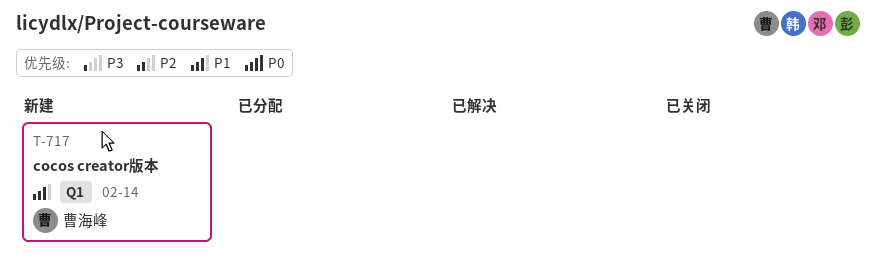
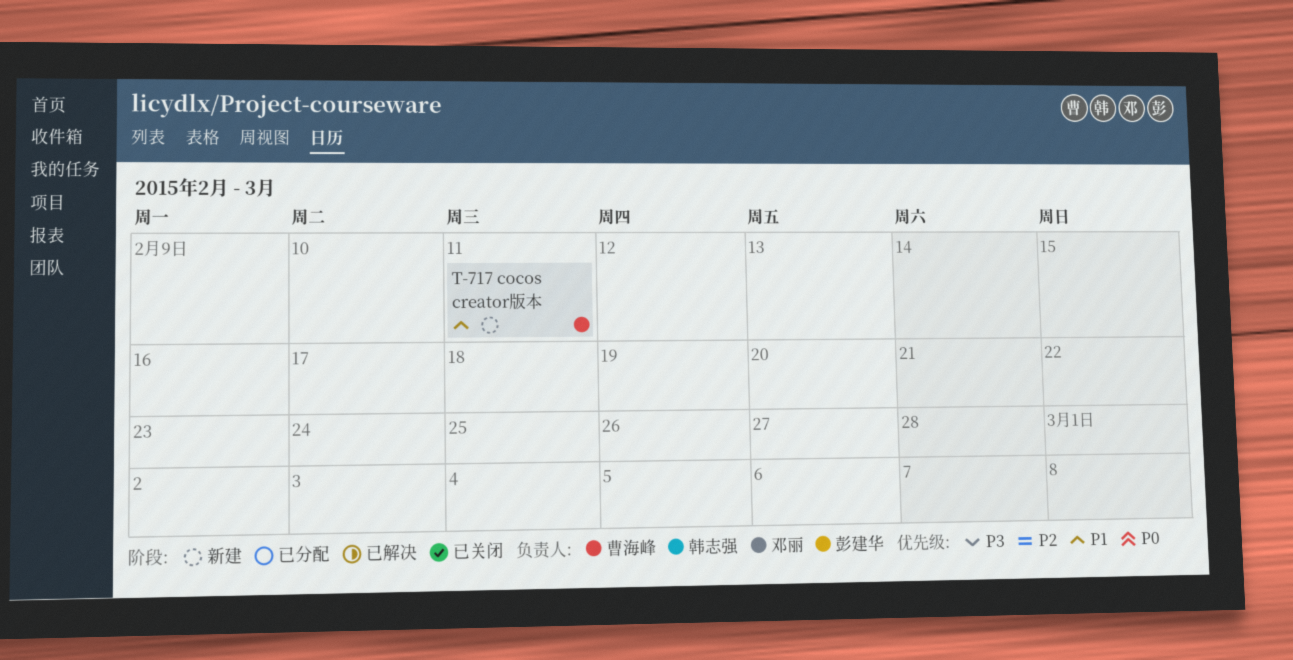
T-717, due: Feb 14 -> Feb 11

